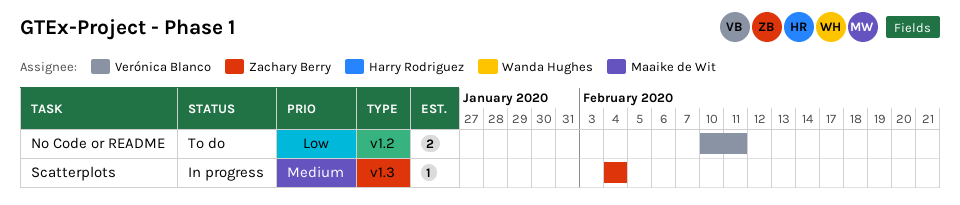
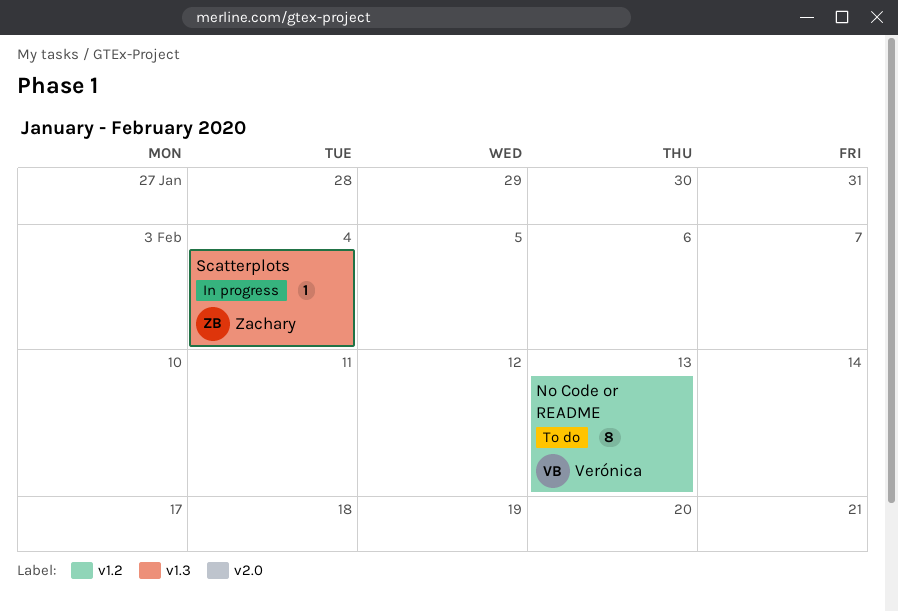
No Code or README, estimate: 2 -> 8
No Code or README, due: Feb 11 -> Feb 13

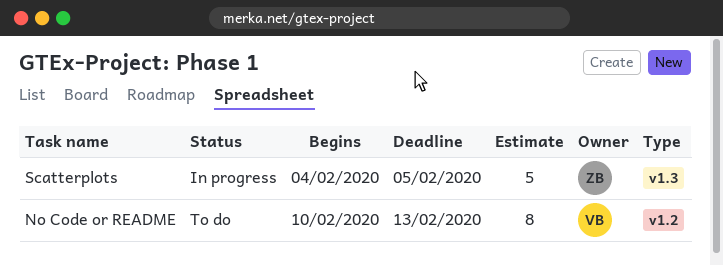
Scatterplots, estimate: 1 -> 5
Scatterplots, due: Feb 4 -> Feb 5

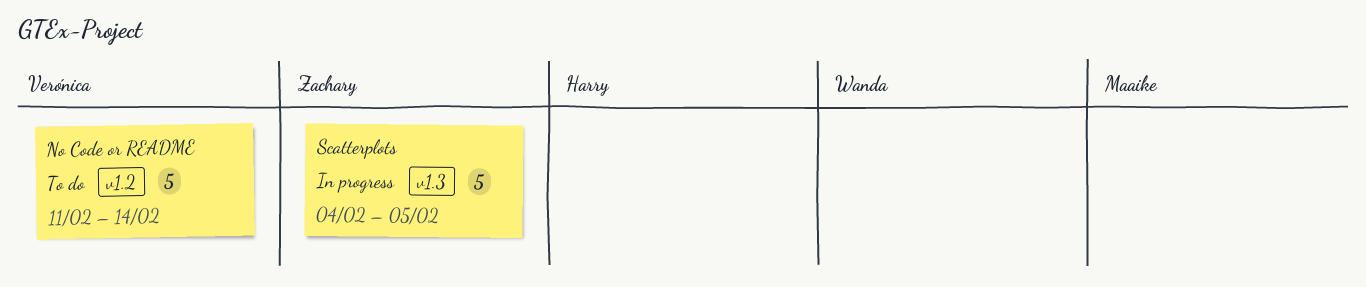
No Code or README, estimate: 8 -> 5
No Code or README, start: Feb 10 -> Feb 11
No Code or README, due: Feb 13 -> Feb 14

